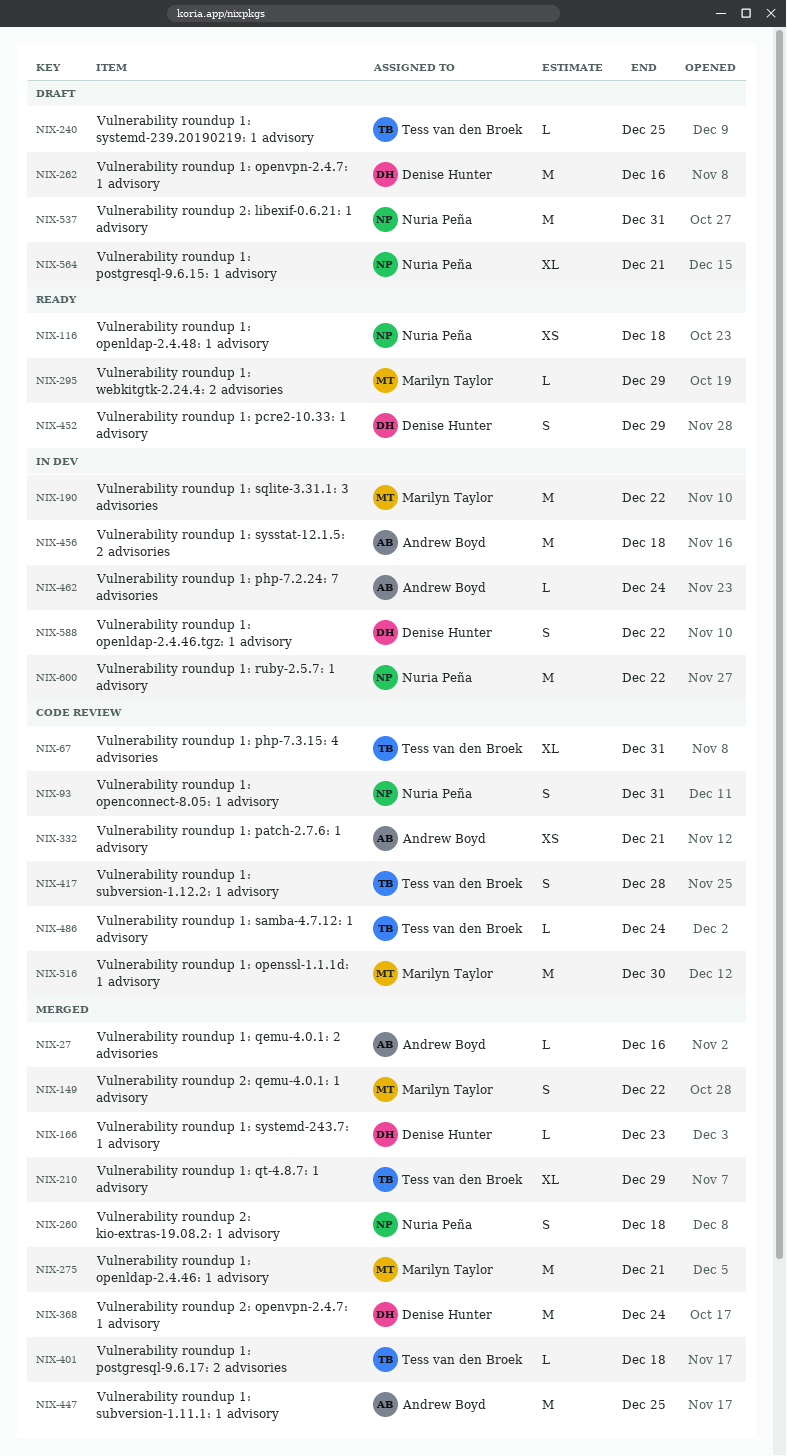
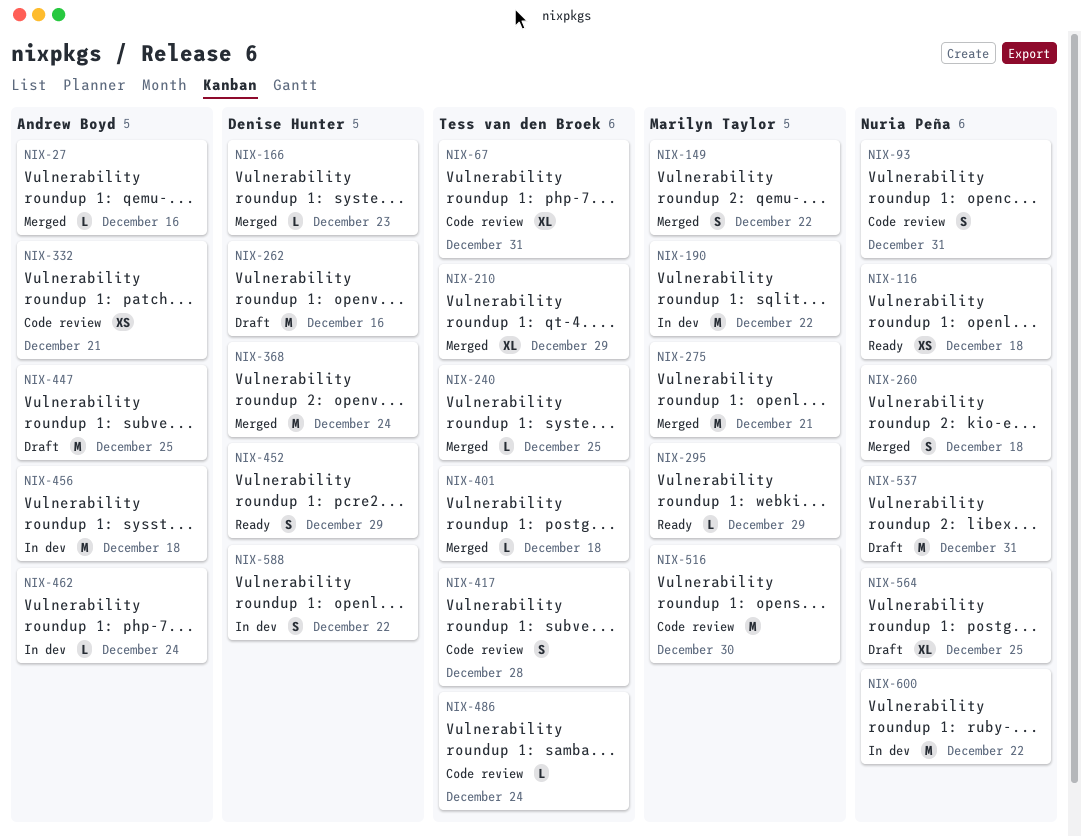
NIX-240, status: Draft -> Merged
NIX-447, status: Merged -> Draft
NIX-564, due: Dec 21 -> Dec 25

